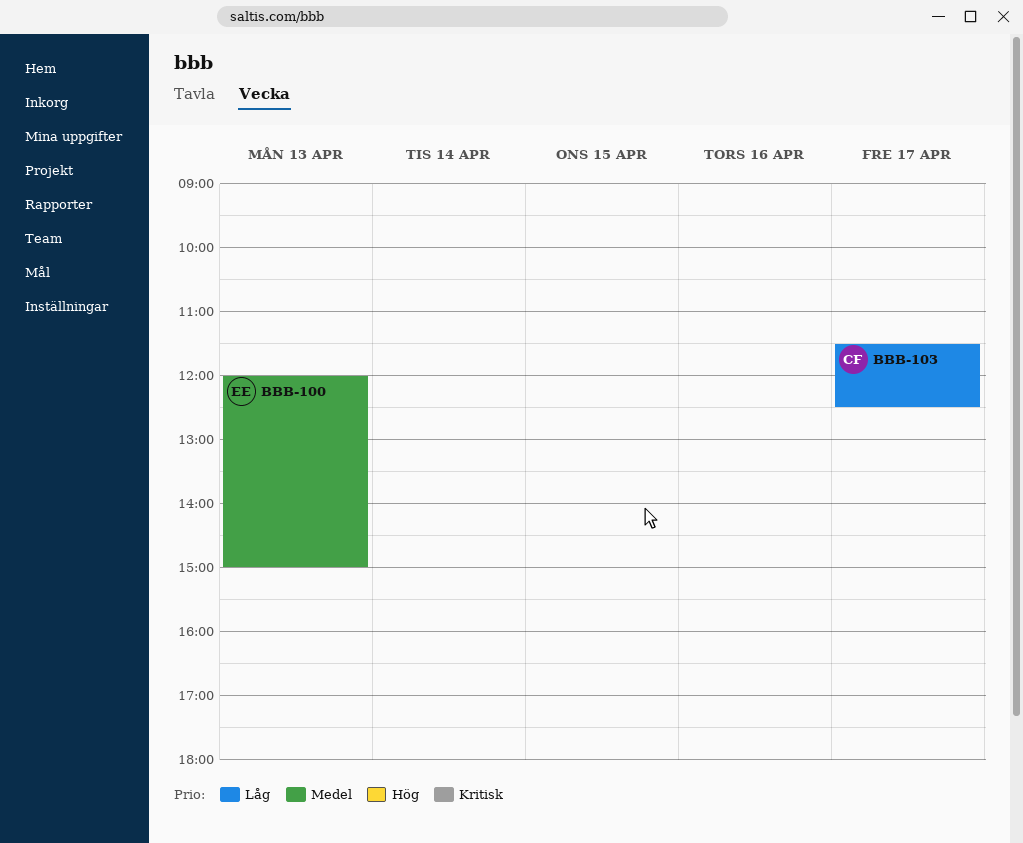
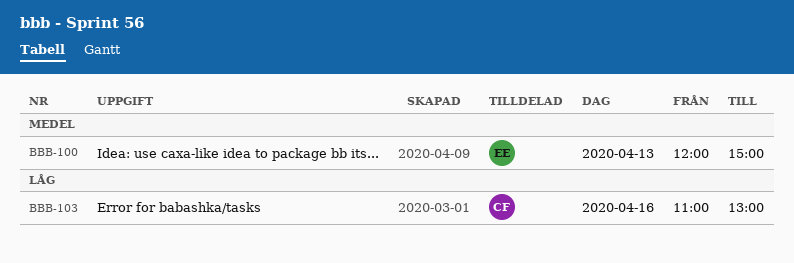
BBB-103, day: Apr 17 -> Apr 16
BBB-103, begins: 11:30 -> 11:00
BBB-103, ends: 12:30 -> 13:00

